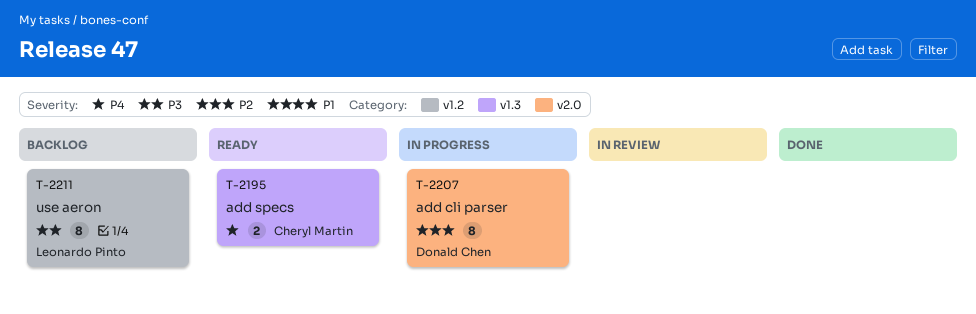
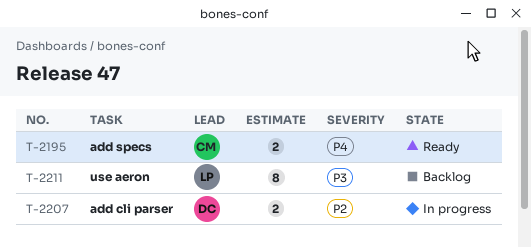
T-2207, estimate: 8 -> 2

